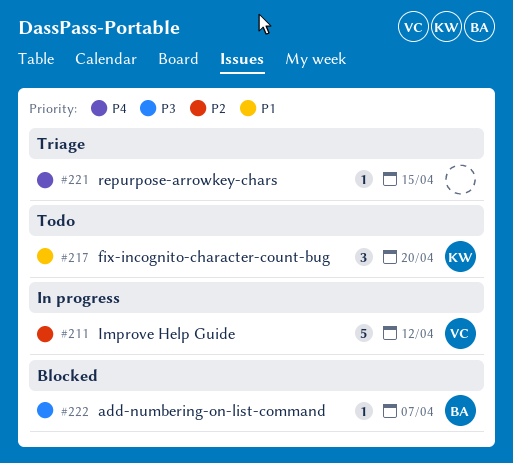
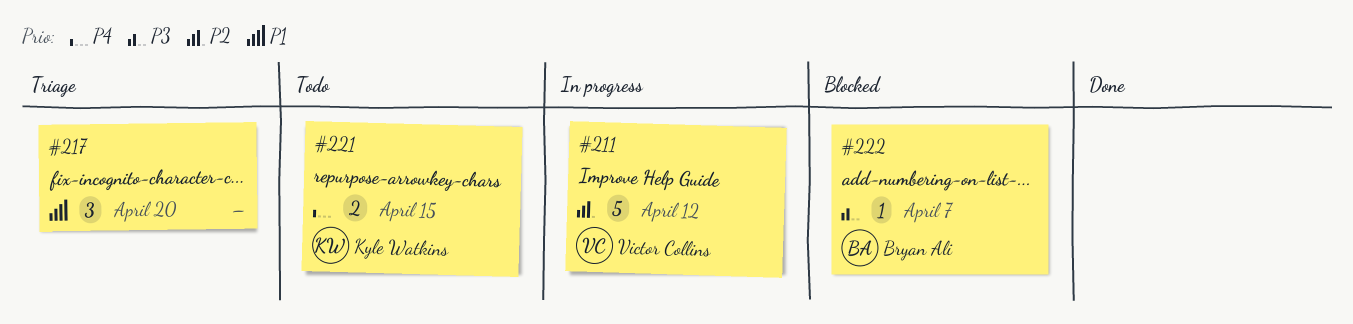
#217, status: Todo -> Triage
#217, owner: Kyle Watkins -> none
#221, status: Triage -> Todo
#221, owner: none -> Kyle Watkins
#221, estimate: 1 -> 2

